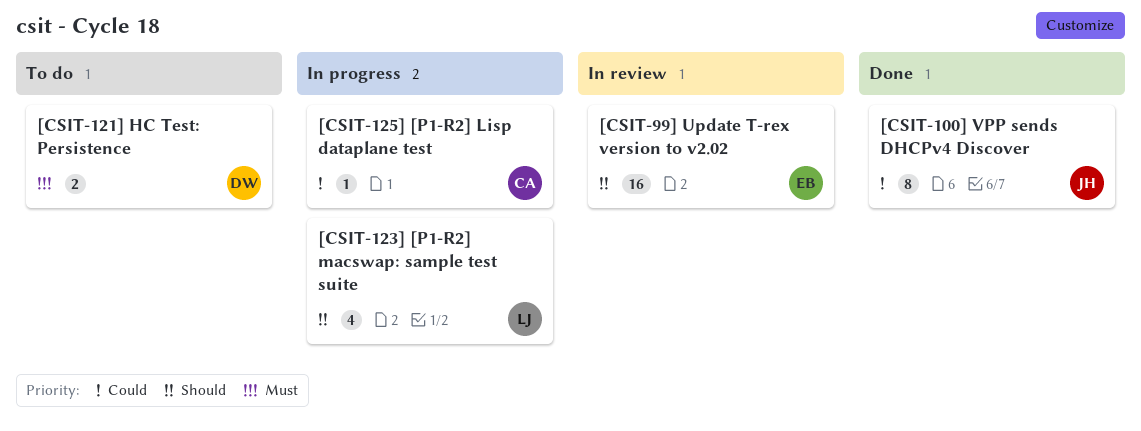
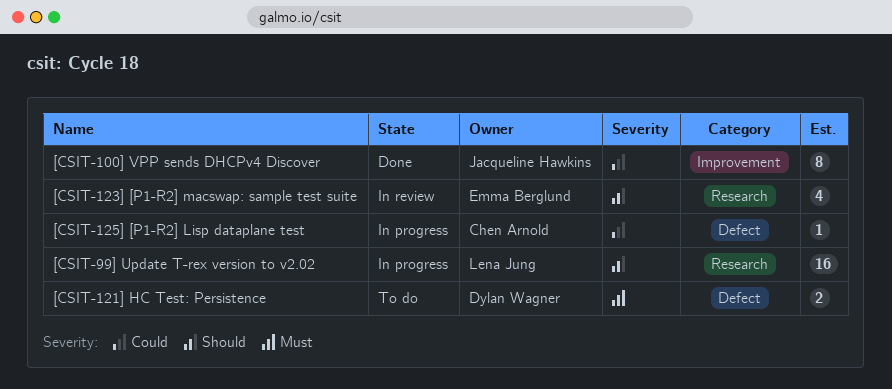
[CSIT-123] [P1-R2] macswap: sample test suite, status: In progress -> In review
[CSIT-123] [P1-R2] macswap: sample test suite, owner: Lena Jung -> Emma Berglund
[CSIT-99] Update T-rex version to v2.02, status: In review -> In progress
[CSIT-99] Update T-rex version to v2.02, owner: Emma Berglund -> Lena Jung

